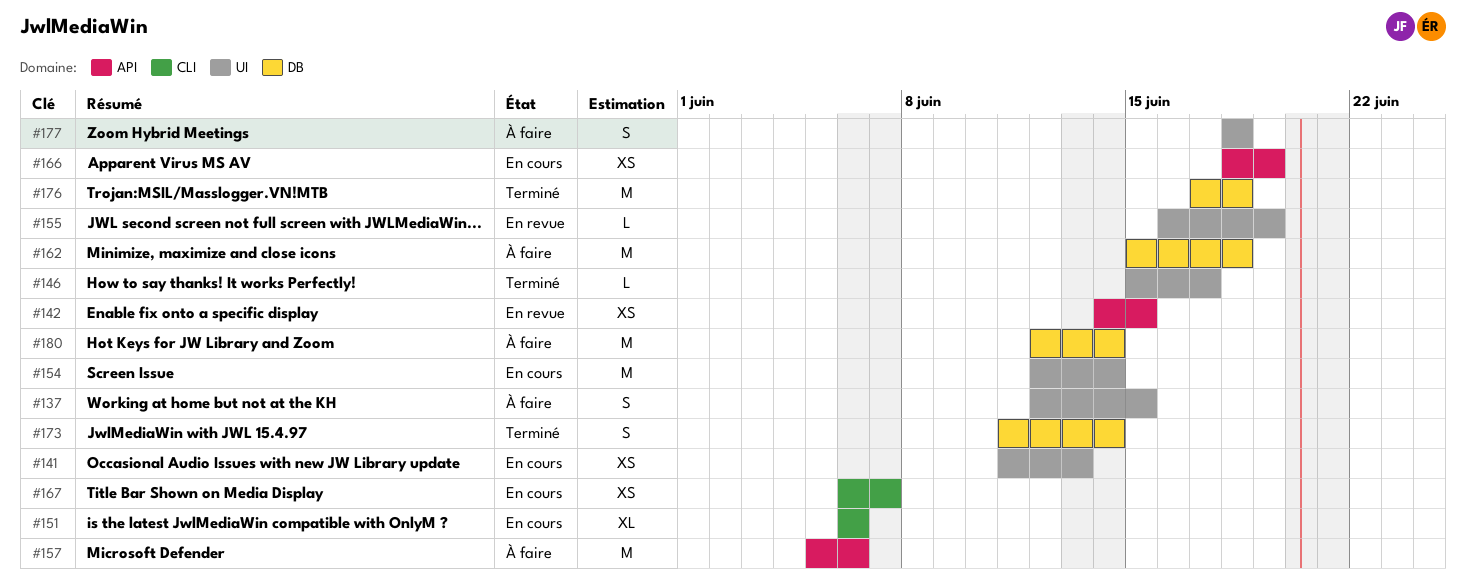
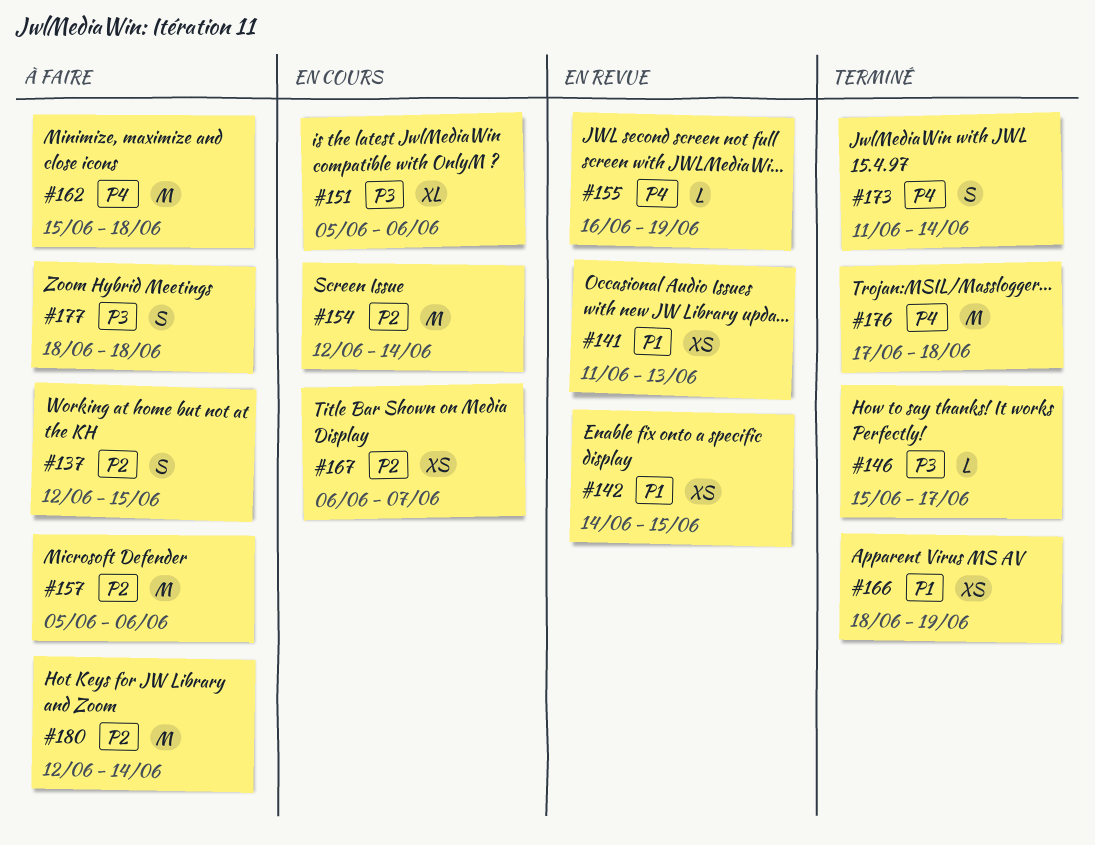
#141, status: En cours -> En revue
#151, start: Jun 6 -> Jun 5
#166, status: En cours -> Terminé

